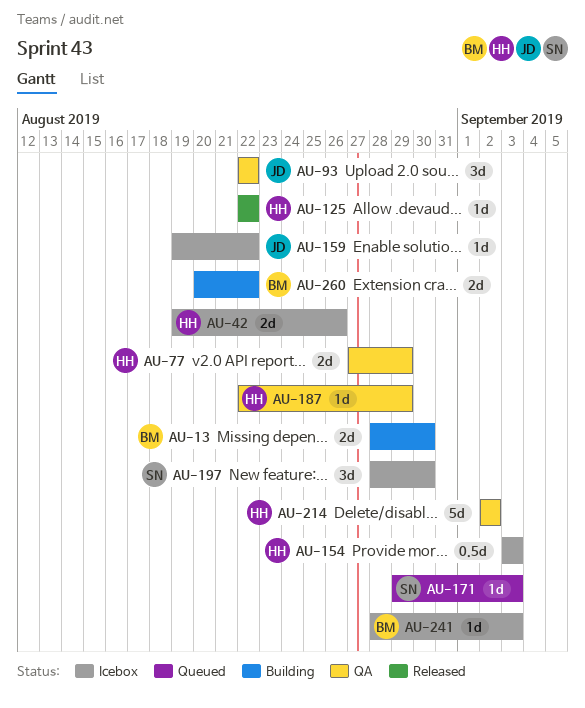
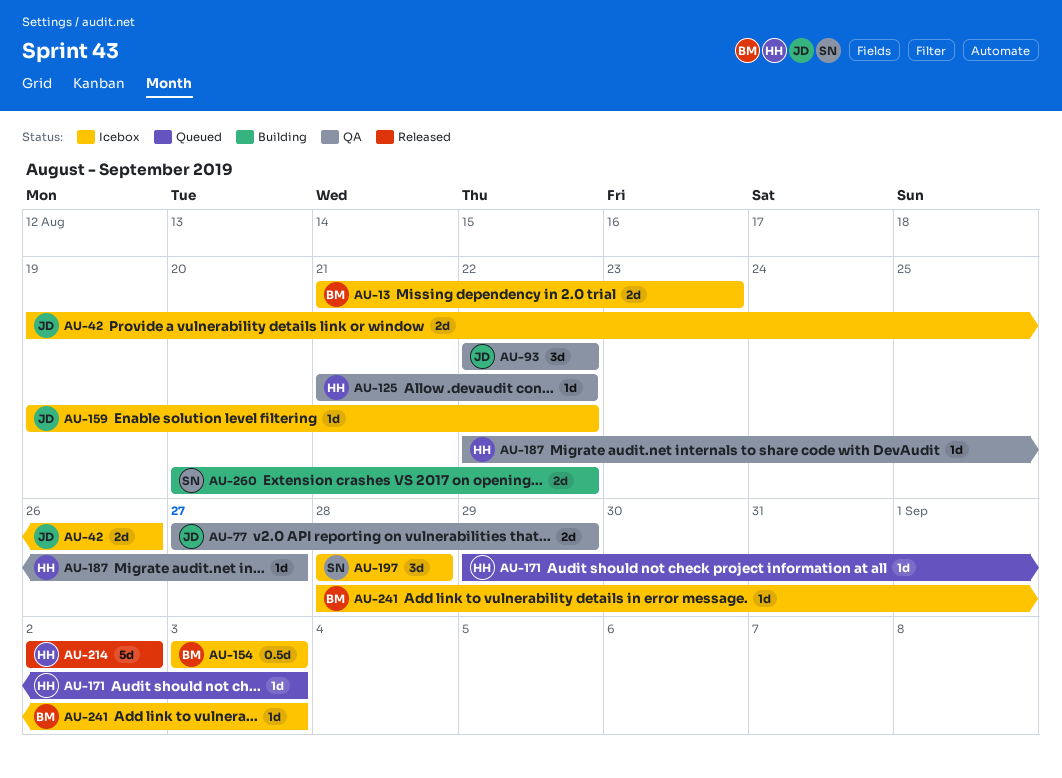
AU-13, status: Building -> Icebox
AU-13, start: Aug 28 -> Aug 21
AU-13, due: Aug 30 -> Aug 23
AU-42, owner: HH -> JD
AU-77, owner: HH -> JD
AU-125, status: Released -> QA
AU-125, start: Aug 22 -> Aug 21
AU-154, owner: HH -> BM
AU-171, owner: SN -> HH
AU-187, due: Aug 29 -> Aug 27
AU-197, due: Aug 30 -> Aug 28
AU-214, status: QA -> Released
AU-260, owner: BM -> SN

